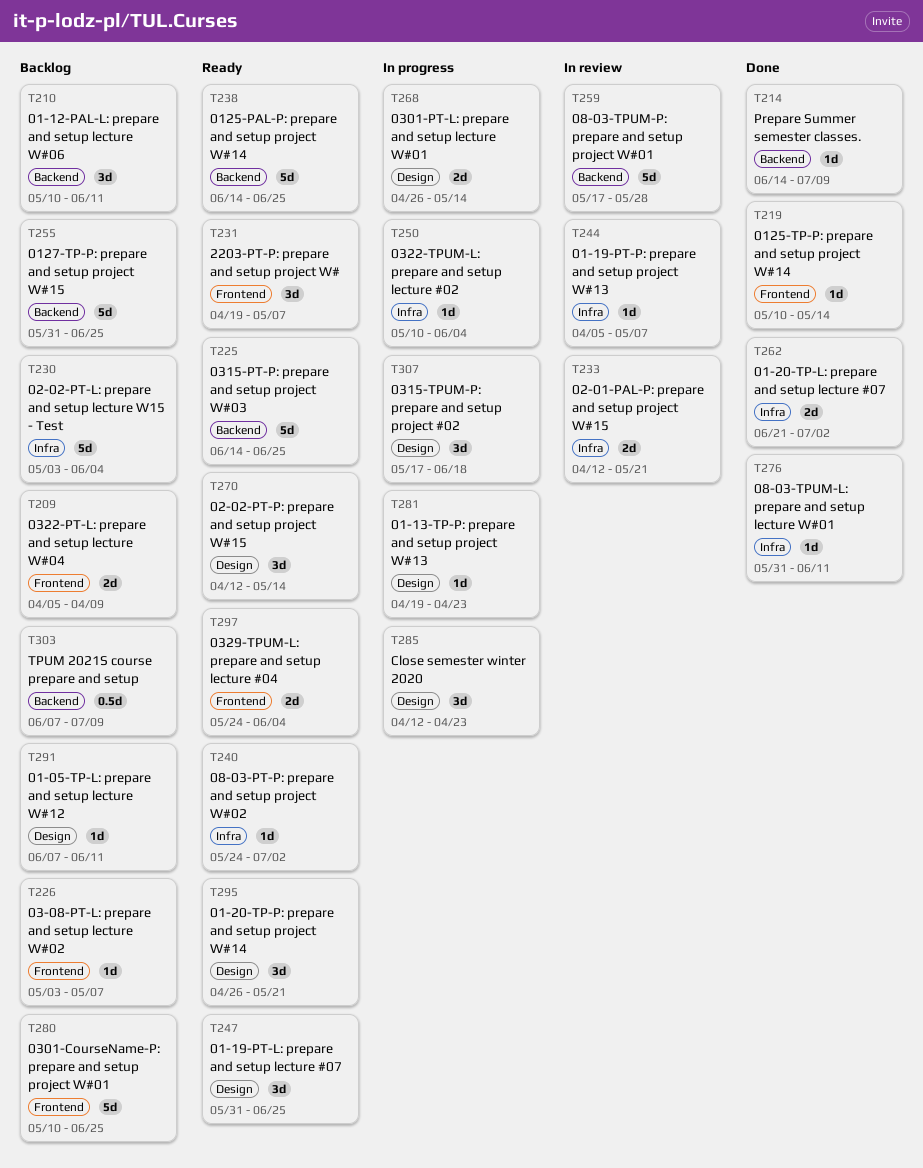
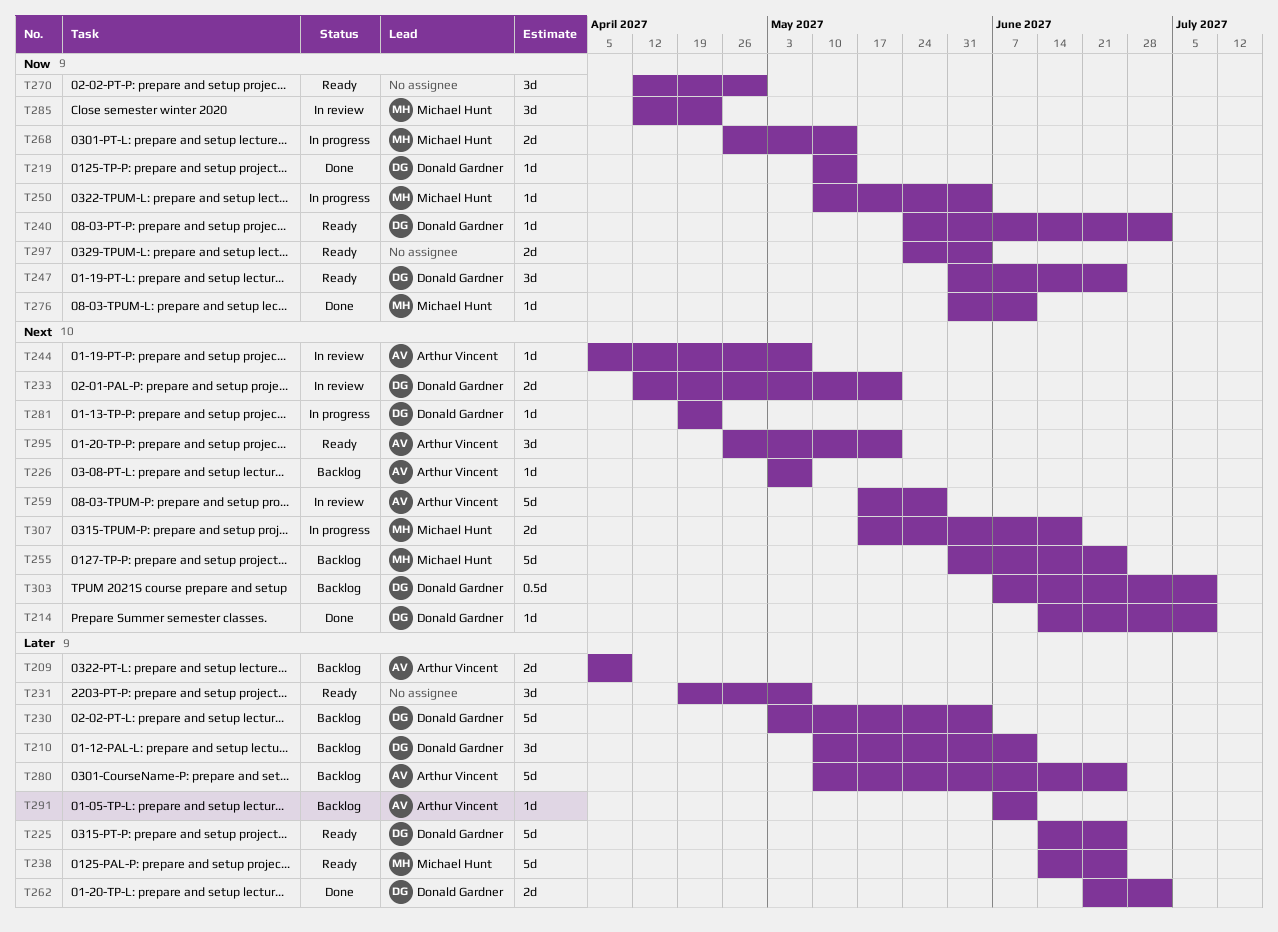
T270, due: May 14 -> Apr 30
T285, status: In progress -> In review
T307, estimate: 3d -> 2d

